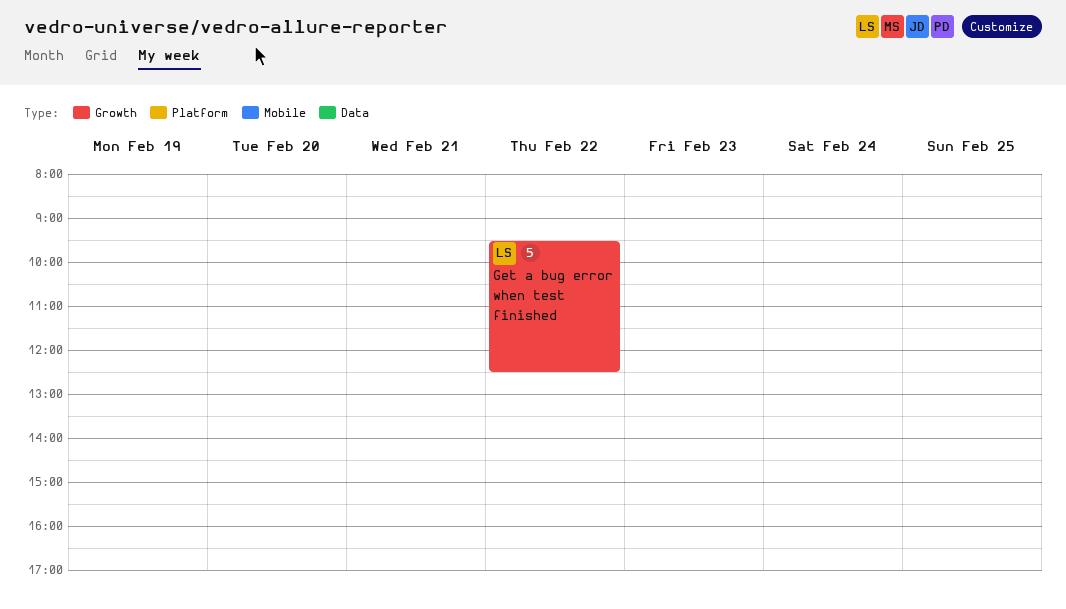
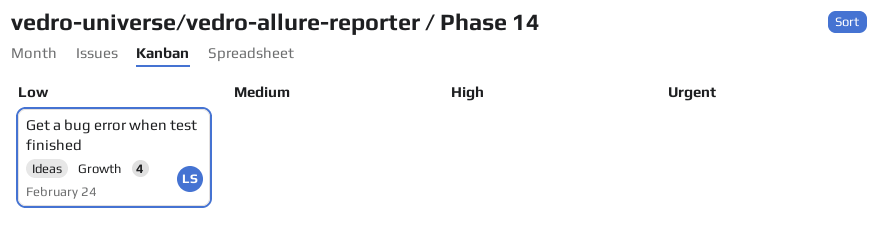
Get a bug error when test finished, estimate: 5 -> 4
Get a bug error when test finished, day: Feb 22 -> Feb 24

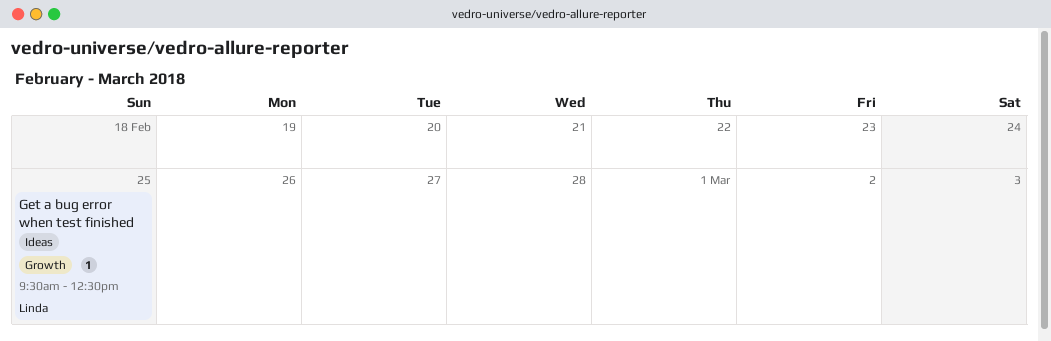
Get a bug error when test finished, estimate: 4 -> 1
Get a bug error when test finished, day: Feb 24 -> Feb 25

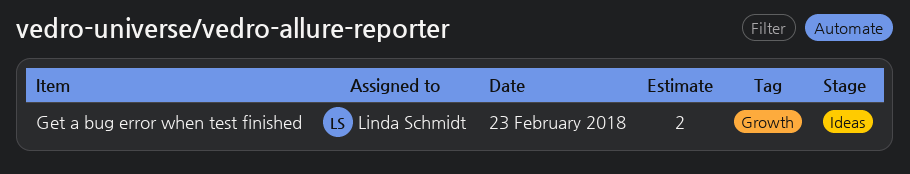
Get a bug error when test finished, estimate: 1 -> 2
Get a bug error when test finished, day: Feb 25 -> Feb 23

